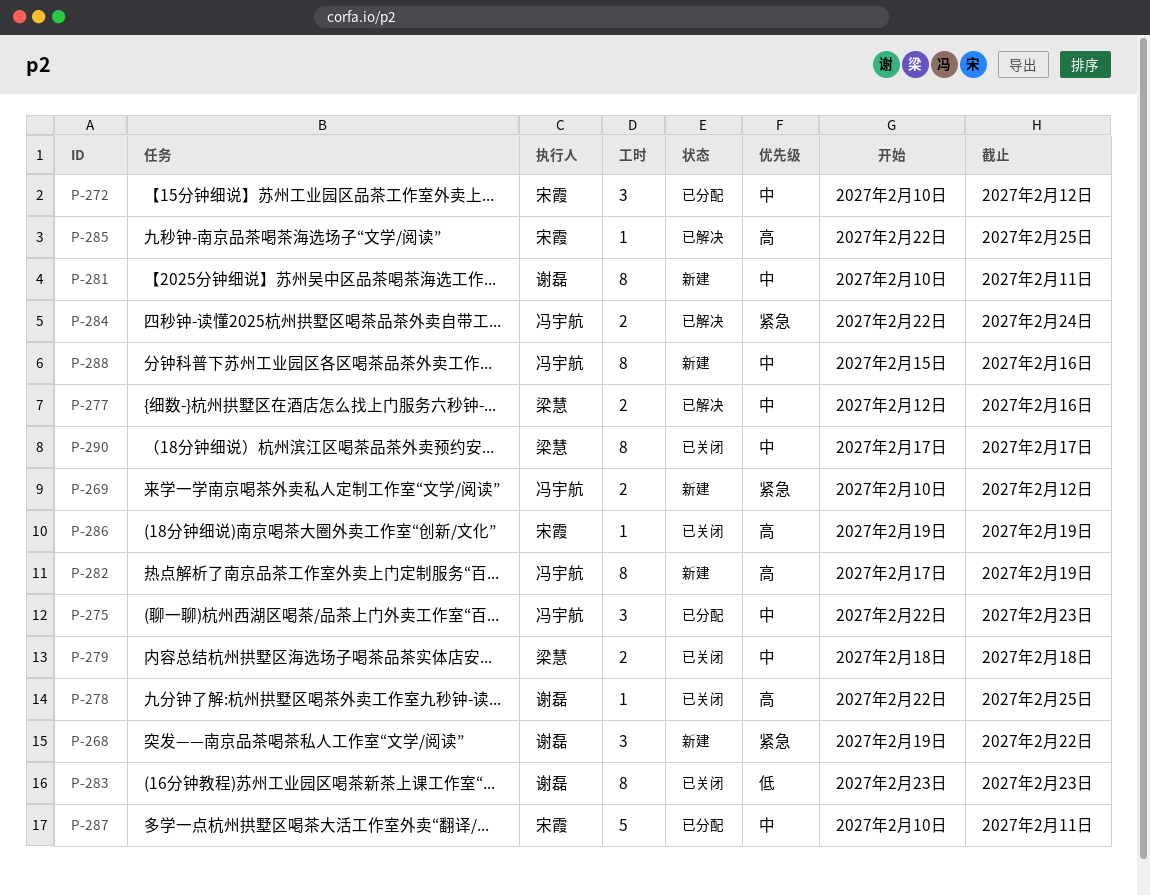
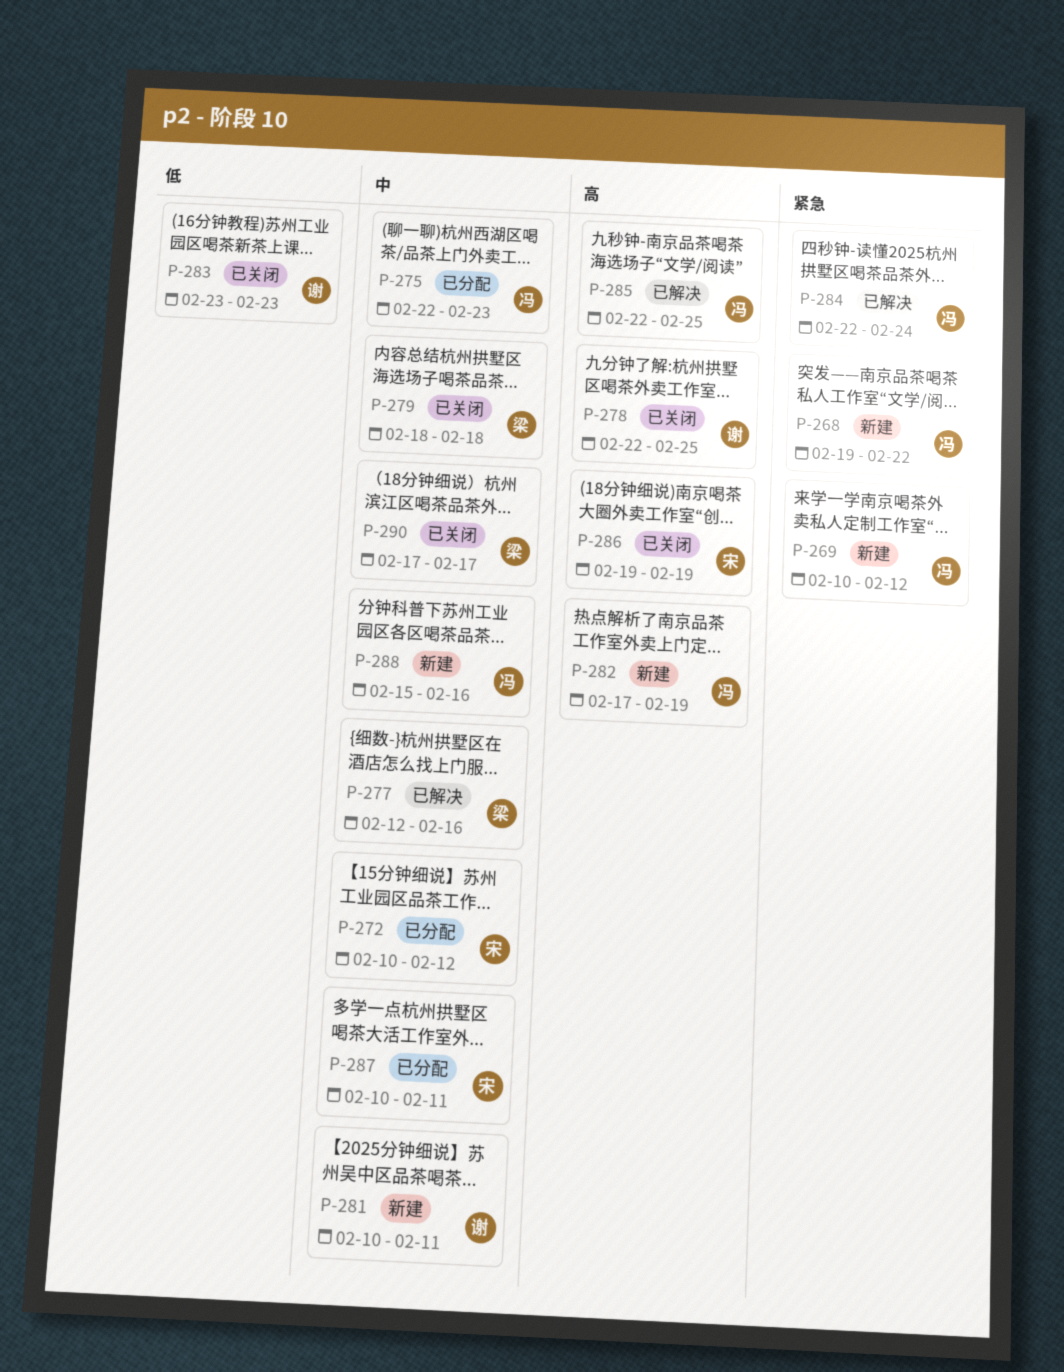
P-268, owner: 谢磊 -> 冯宇航
P-285, owner: 宋霞 -> 冯宇航

